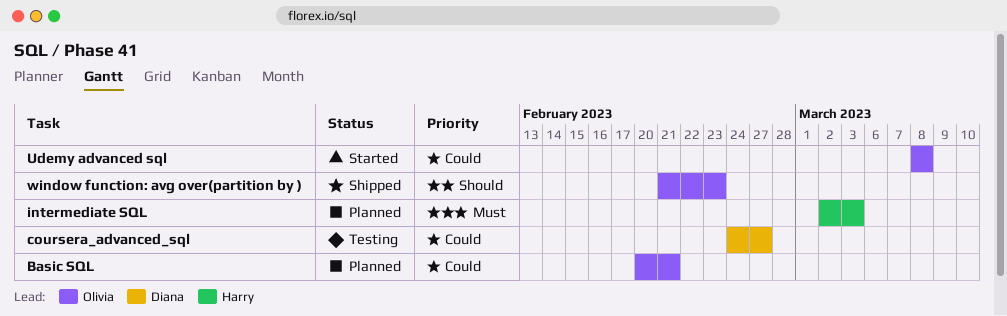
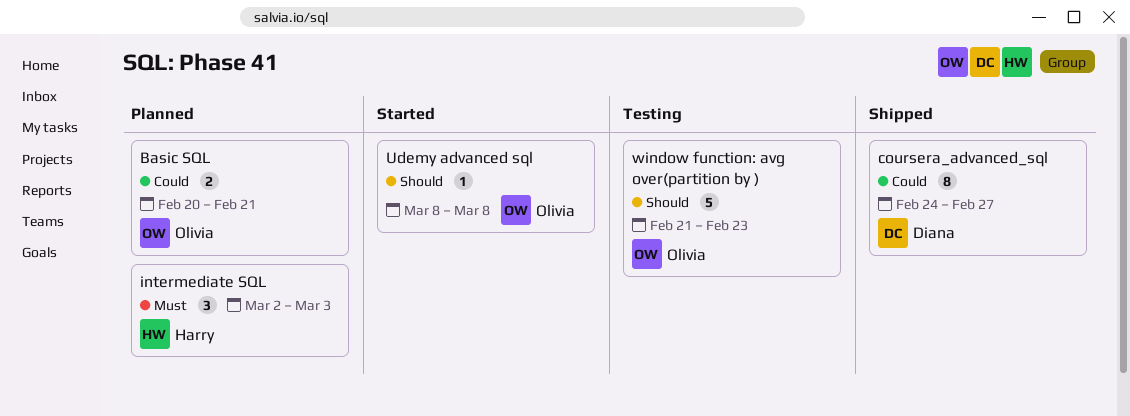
coursera_advanced_sql, status: Testing -> Shipped
Udemy advanced sql, priority: Could -> Should
window function: avg over(partition by ), status: Shipped -> Testing

